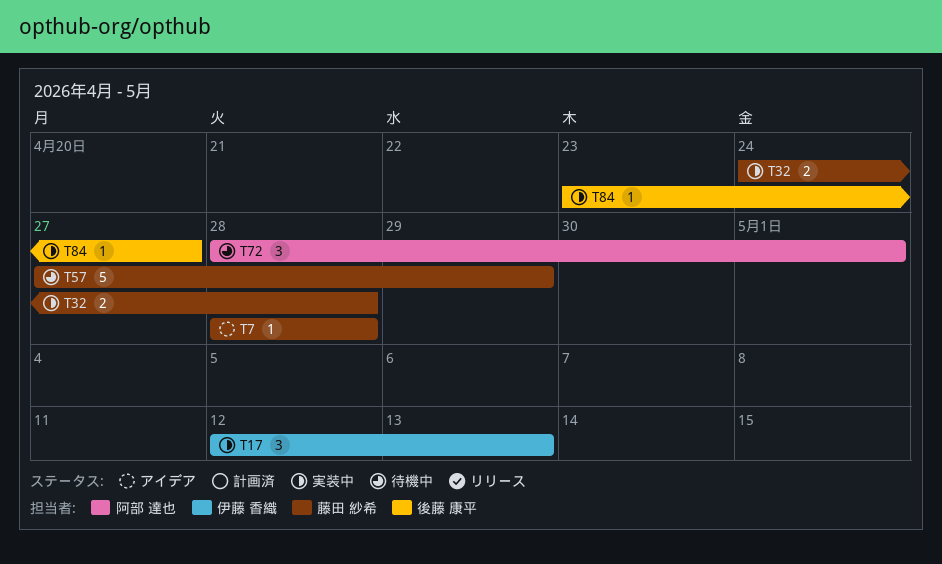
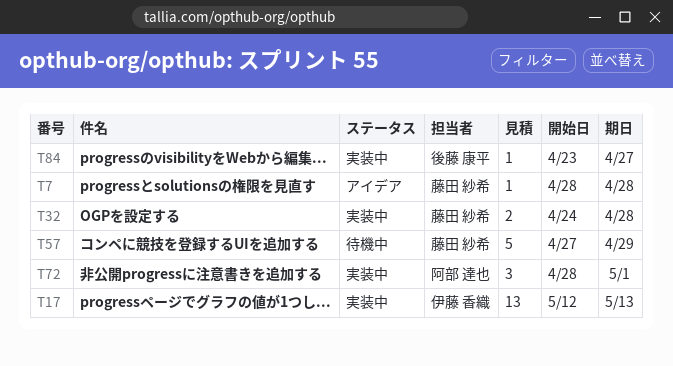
T17, estimate: 3 -> 13
T72, status: 待機中 -> 実装中

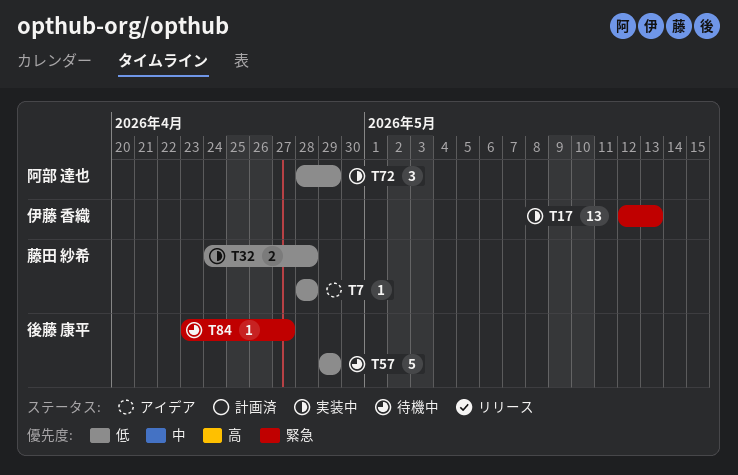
T57, owner: 藤田 紗希 -> 後藤 康平
T57, start: Apr 27 -> Apr 29
T72, due: May 1 -> Apr 29
T84, status: 実装中 -> 待機中

